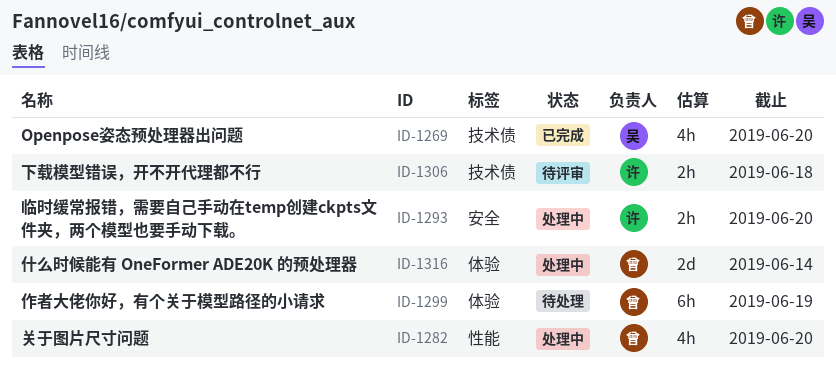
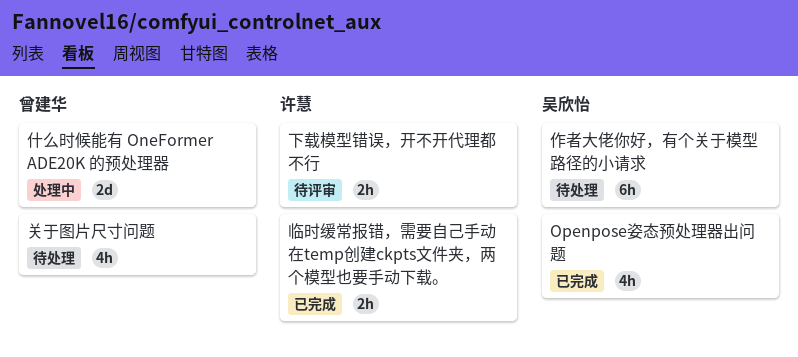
临时缓常报错，需要自己手动在temp创建ckpts文件夹，两个模型也要手动下载。, status: 处理中 -> 已完成
作者大佬你好，有个关于模型路径的小请求, owner: 曾建华 -> 吴欣怡
关于图片尺寸问题, status: 处理中 -> 待处理

